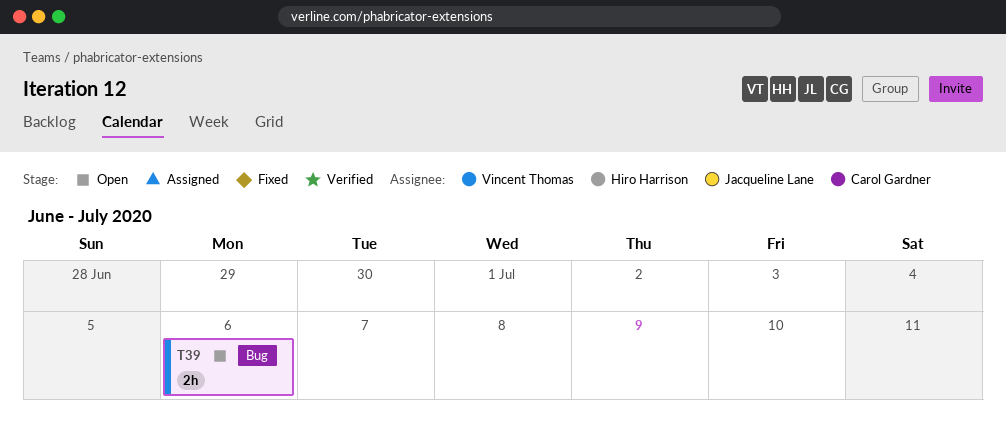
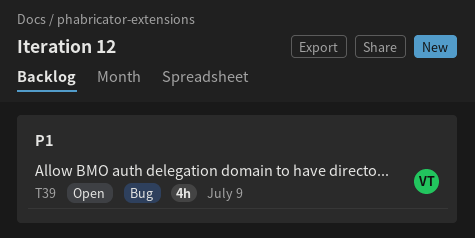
T39, estimate: 2h -> 4h
T39, due: Jul 6 -> Jul 9

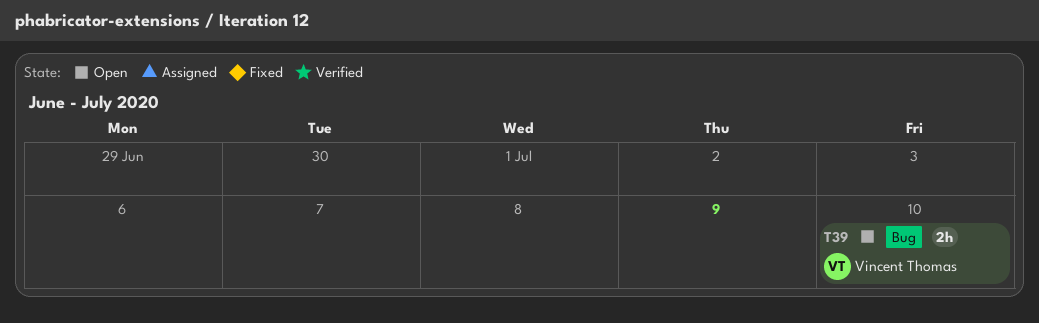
T39, estimate: 4h -> 2h
T39, due: Jul 9 -> Jul 10

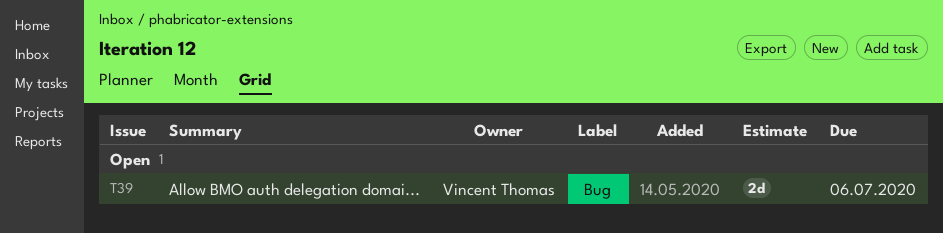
T39, estimate: 2h -> 2d
T39, due: Jul 10 -> Jul 6

